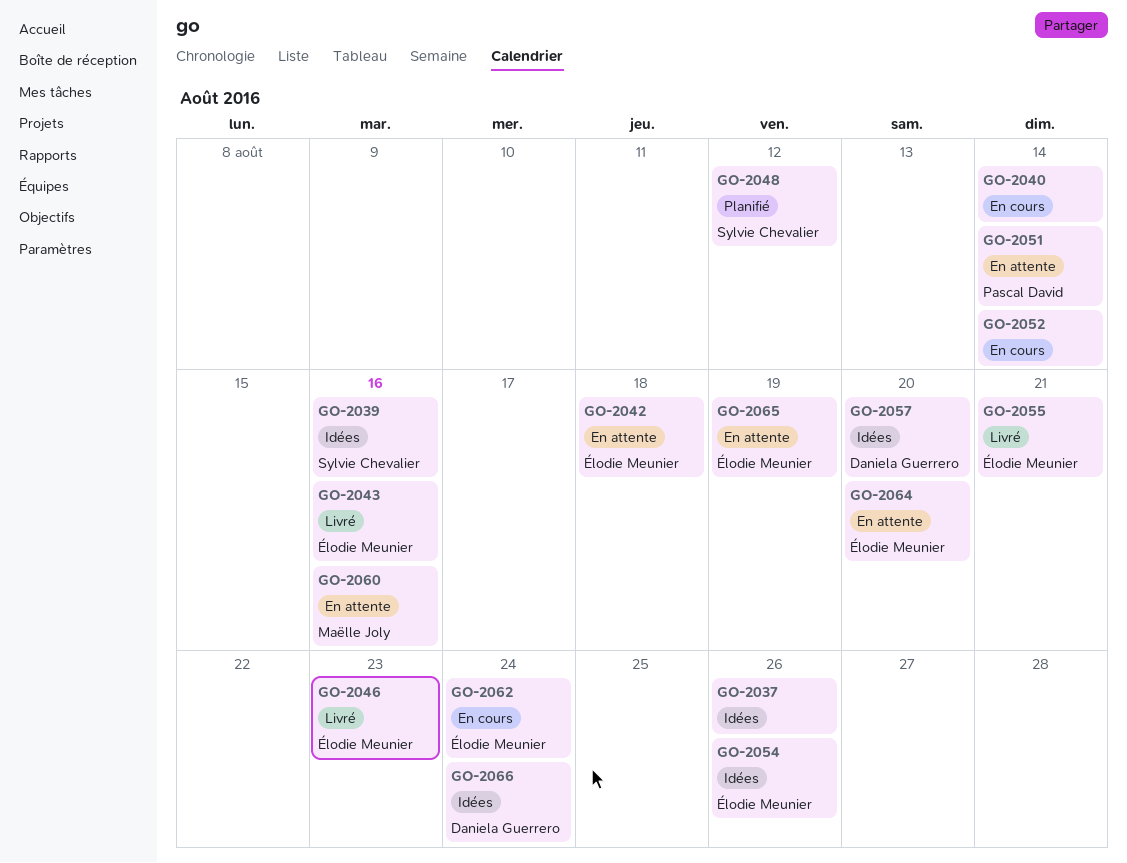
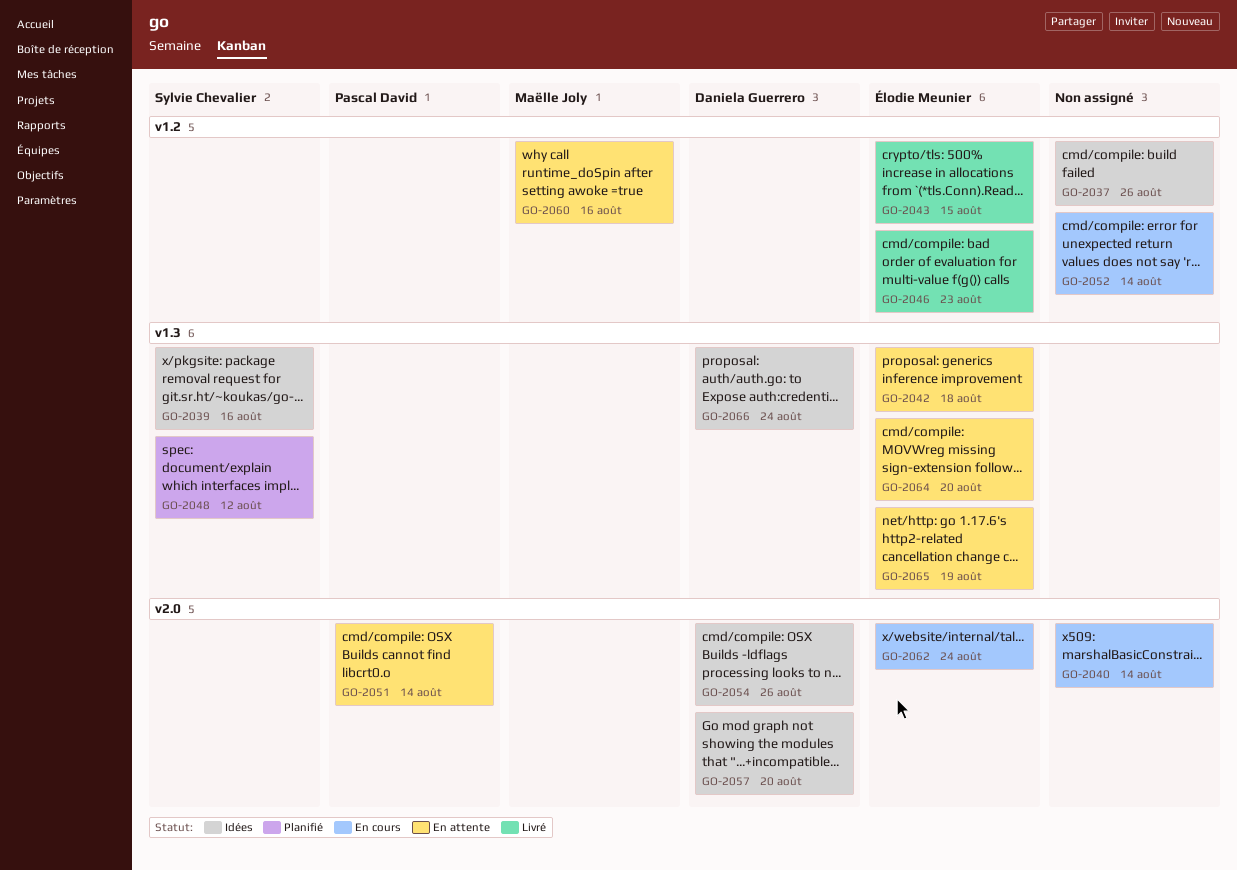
GO-2043, due: Aug 16 -> Aug 15
GO-2054, owner: Élodie Meunier -> Daniela Guerrero
GO-2055: present -> none

